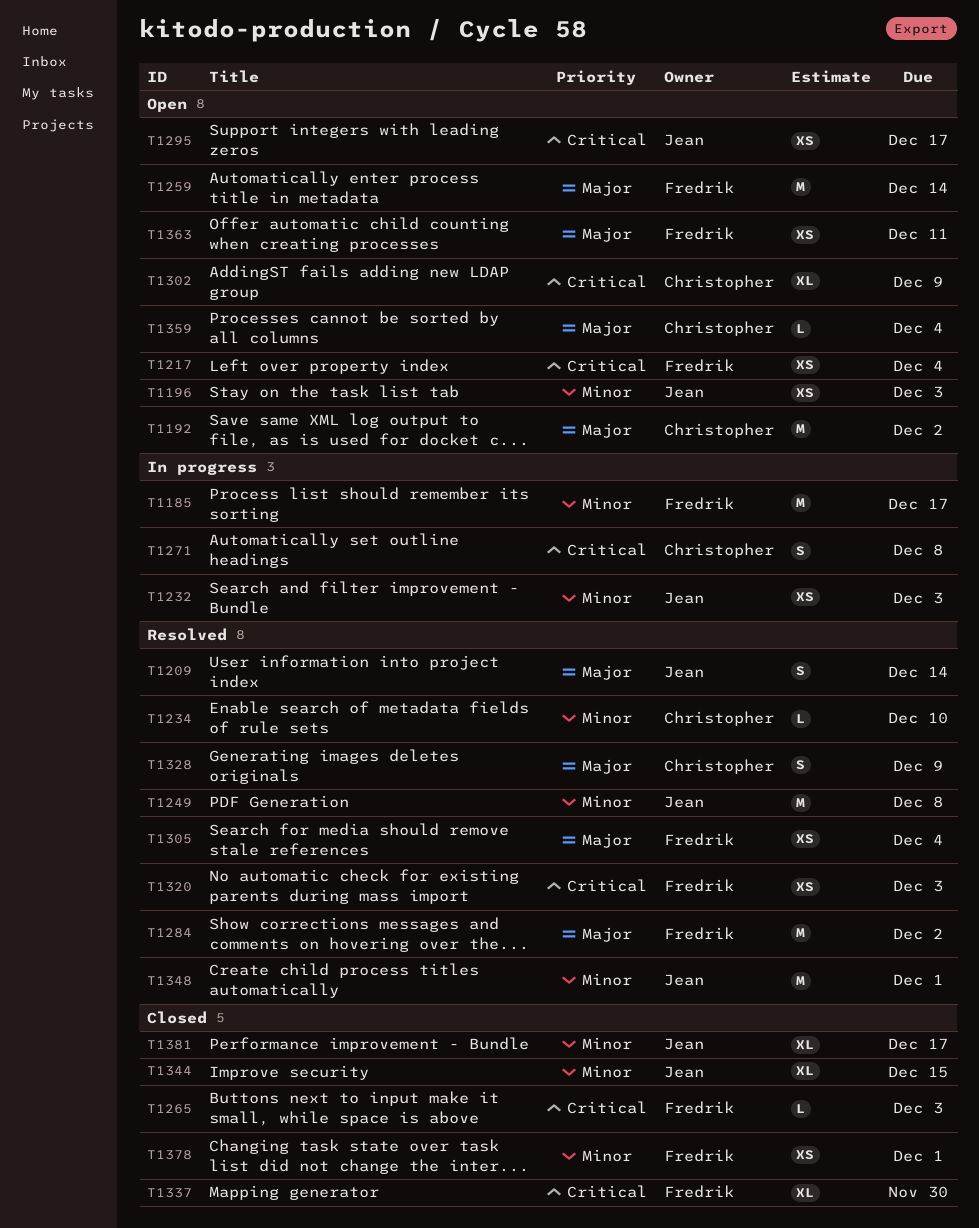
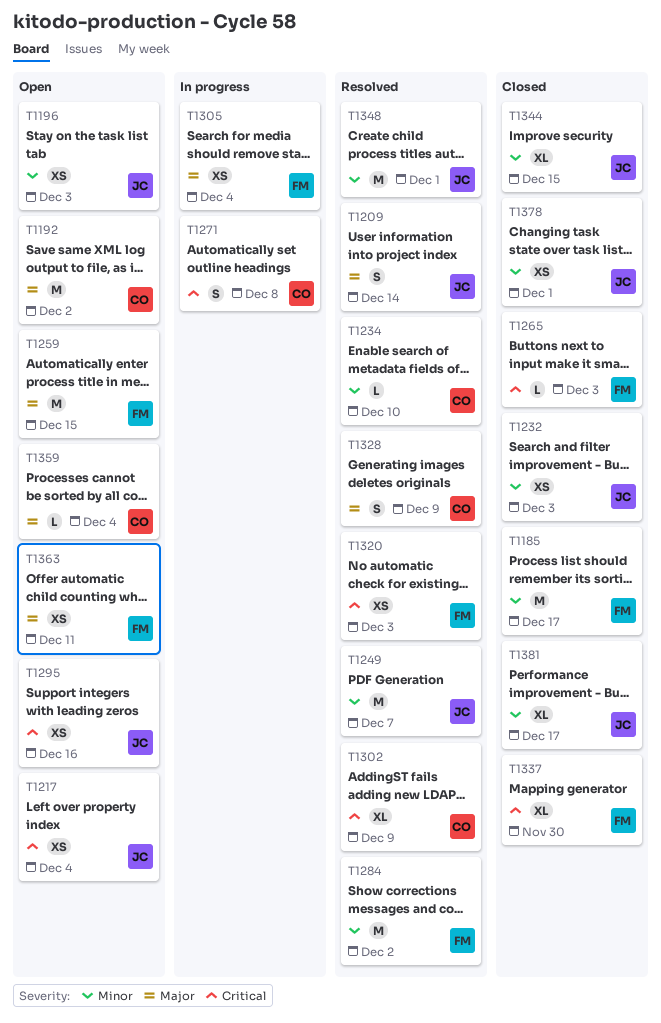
T1185, status: In progress -> Closed
T1217, owner: Fredrik -> Jean
T1232, status: In progress -> Closed
T1249, due: Dec 8 -> Dec 7
T1259, due: Dec 14 -> Dec 15
T1284, priority: Major -> Minor
T1295, due: Dec 17 -> Dec 16
T1302, status: Open -> Resolved
T1305, status: Resolved -> In progress
T1378, owner: Fredrik -> Jean

